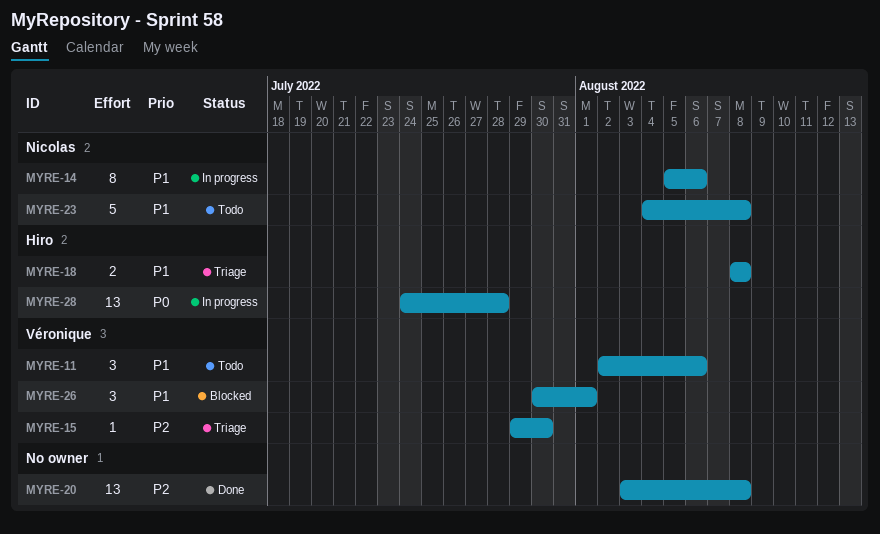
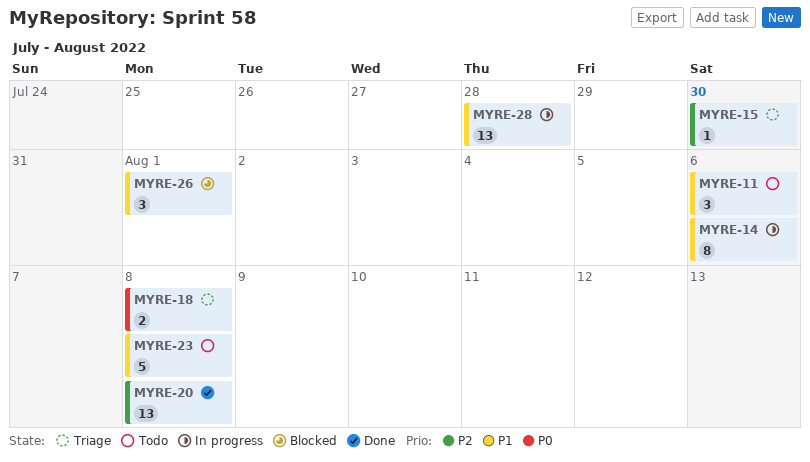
MYRE-18, priority: P1 -> P0
MYRE-28, priority: P0 -> P1

